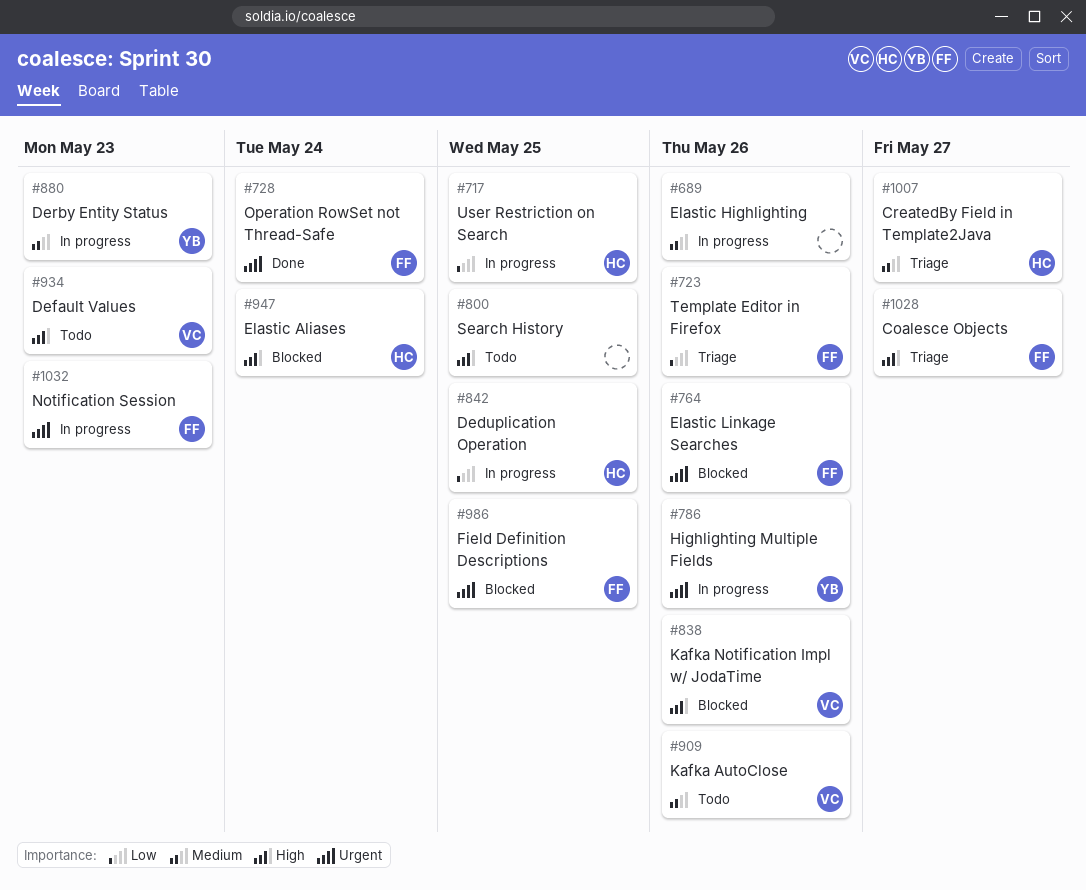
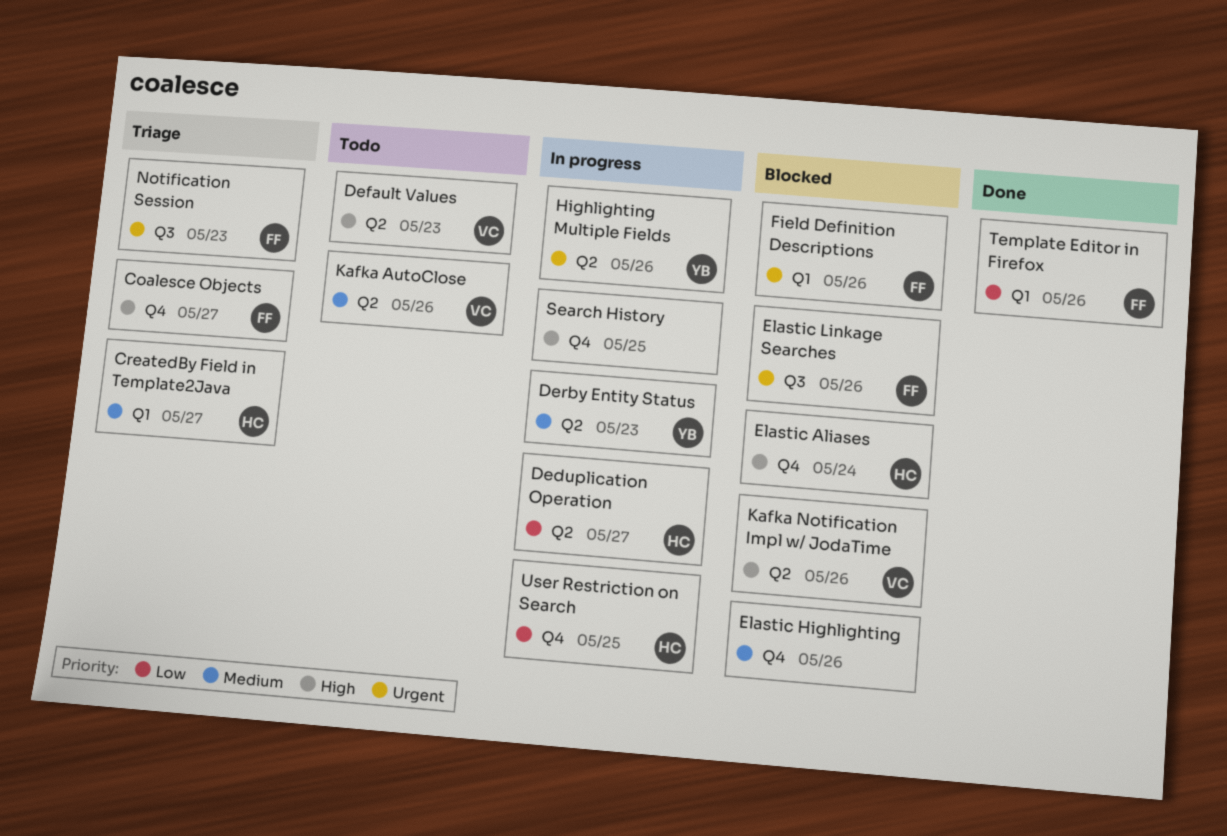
Deduplication Operation, due: May 25 -> May 27
Elastic Highlighting, status: In progress -> Blocked
Field Definition Descriptions, due: May 25 -> May 26
Notification Session, status: In progress -> Triage
Operation RowSet not Thread-Safe: present -> none
Search History, status: Todo -> In progress
Template Editor in Firefox, status: Triage -> Done

